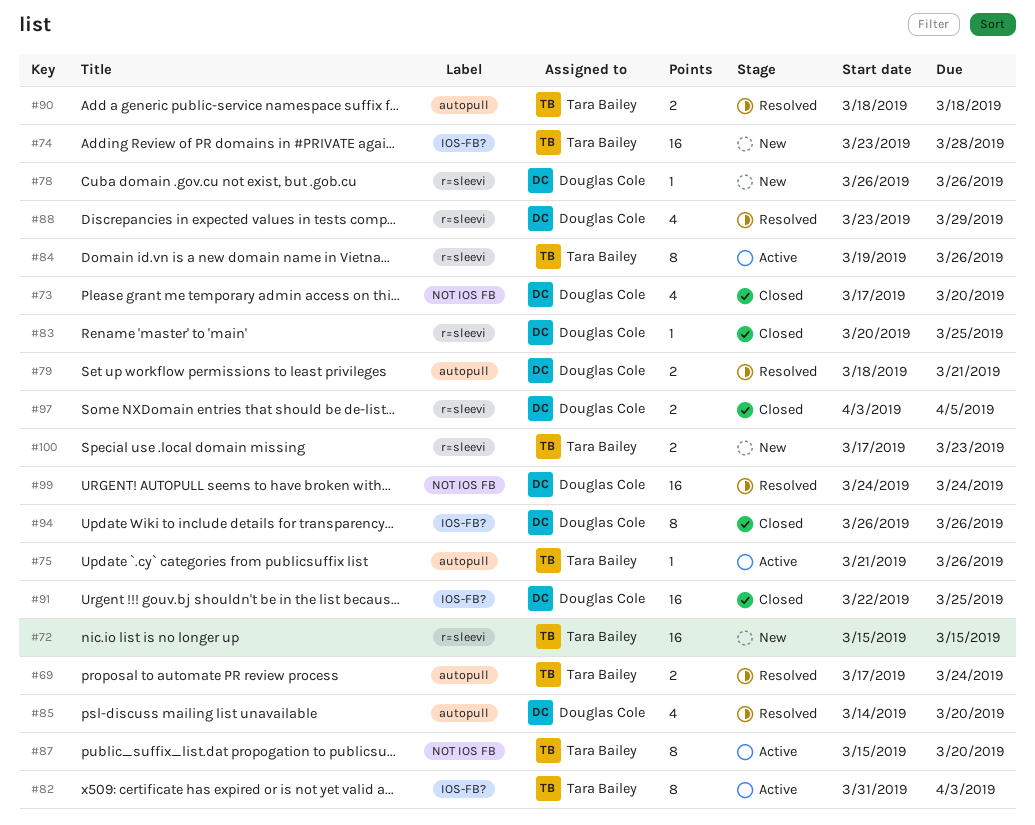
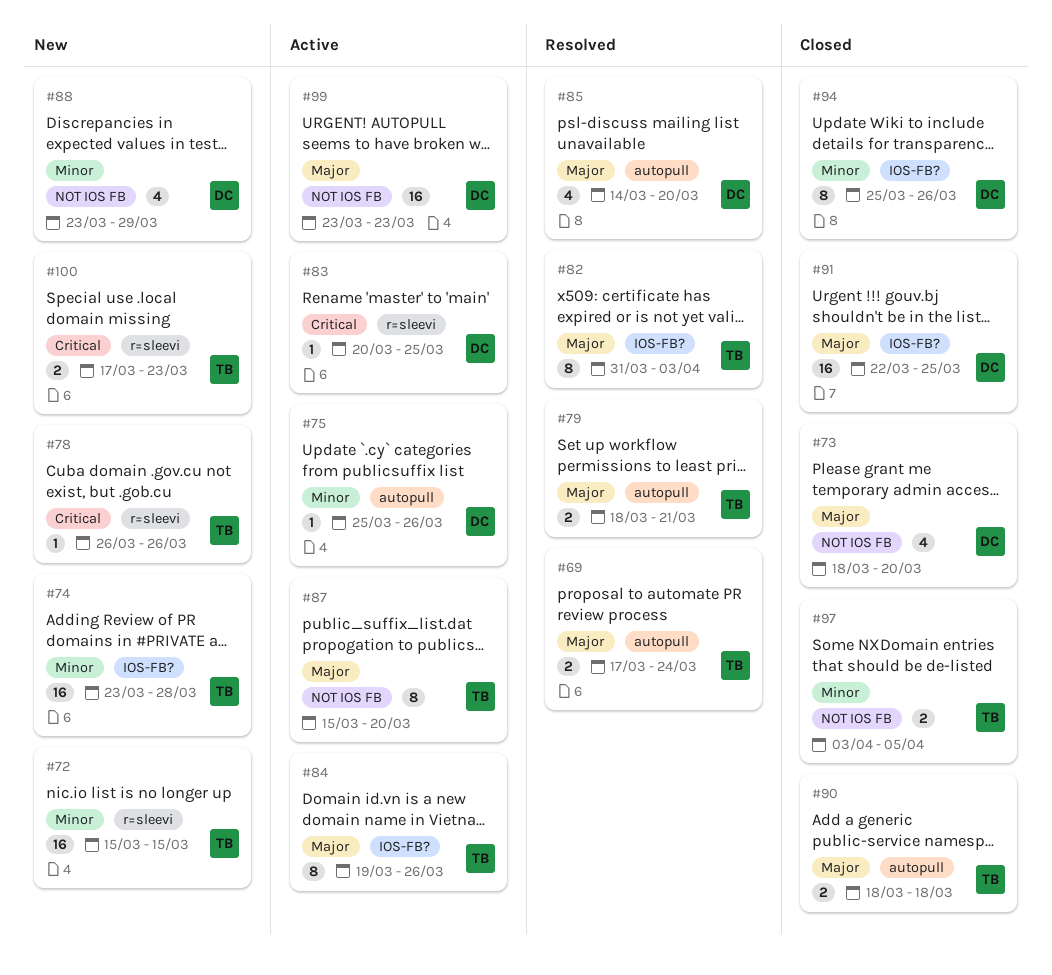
#73, start: Mar 17 -> Mar 18
#75, owner: Tara Bailey -> Douglas Cole
#75, start: Mar 21 -> Mar 25
#78, owner: Douglas Cole -> Tara Bailey
#79, owner: Douglas Cole -> Tara Bailey
#82, status: Active -> Resolved
#83, status: Closed -> Active
#84, label: r=sleevi -> IOS-FB?
#88, status: Resolved -> New
#88, label: r=sleevi -> NOT IOS FB
#90, status: Resolved -> Closed
#94, start: Mar 26 -> Mar 25
#97, owner: Douglas Cole -> Tara Bailey
#97, label: r=sleevi -> NOT IOS FB
#99, status: Resolved -> Active
#99, start: Mar 24 -> Mar 23
#99, due: Mar 24 -> Mar 23

